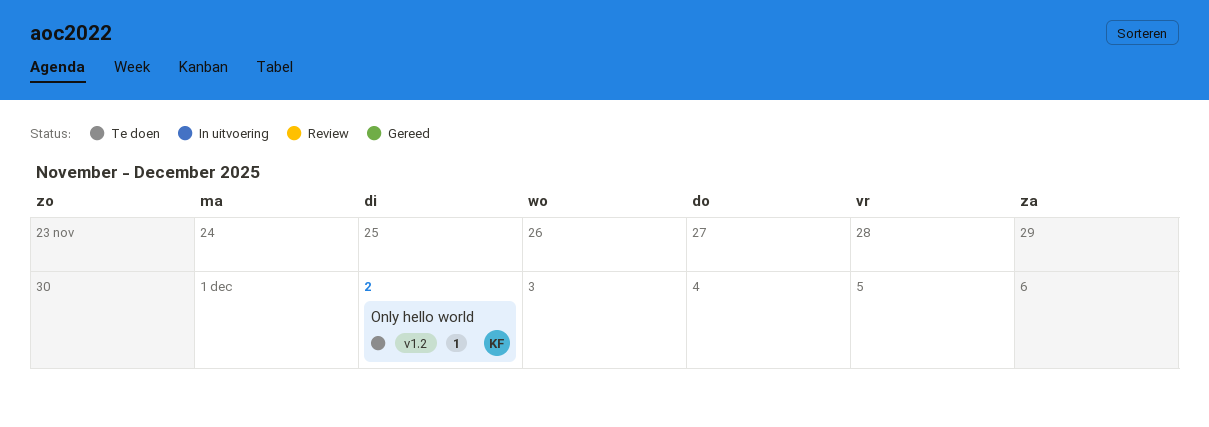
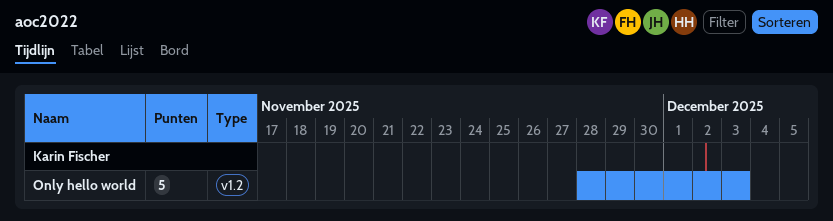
Only hello world, estimate: 1 -> 5
Only hello world, due: Dec 2 -> Dec 3

